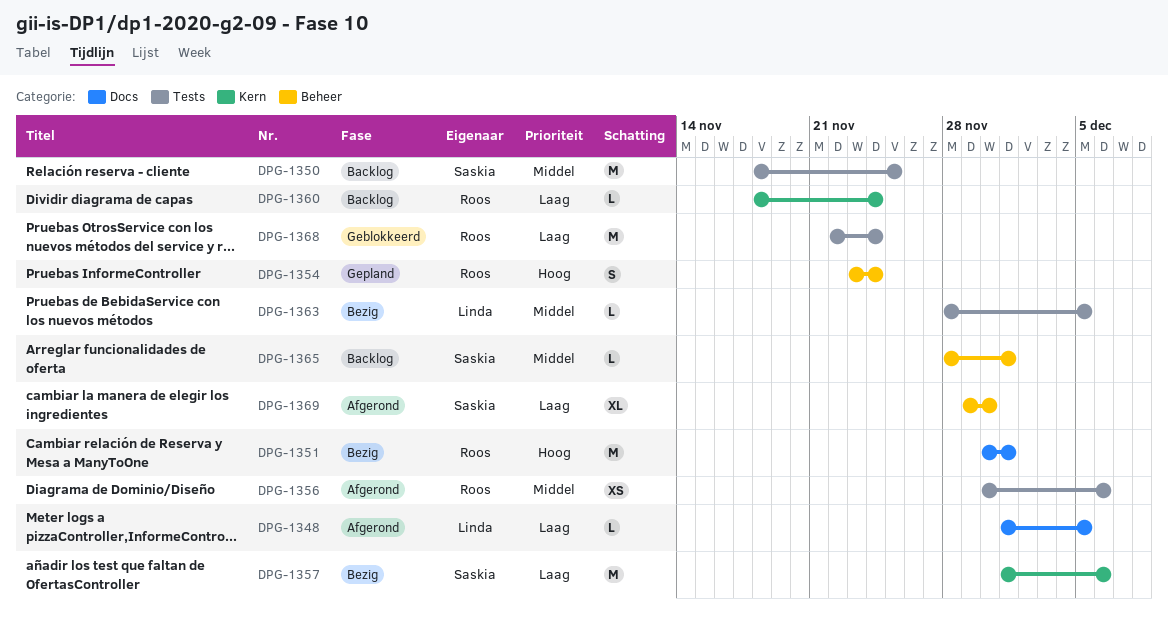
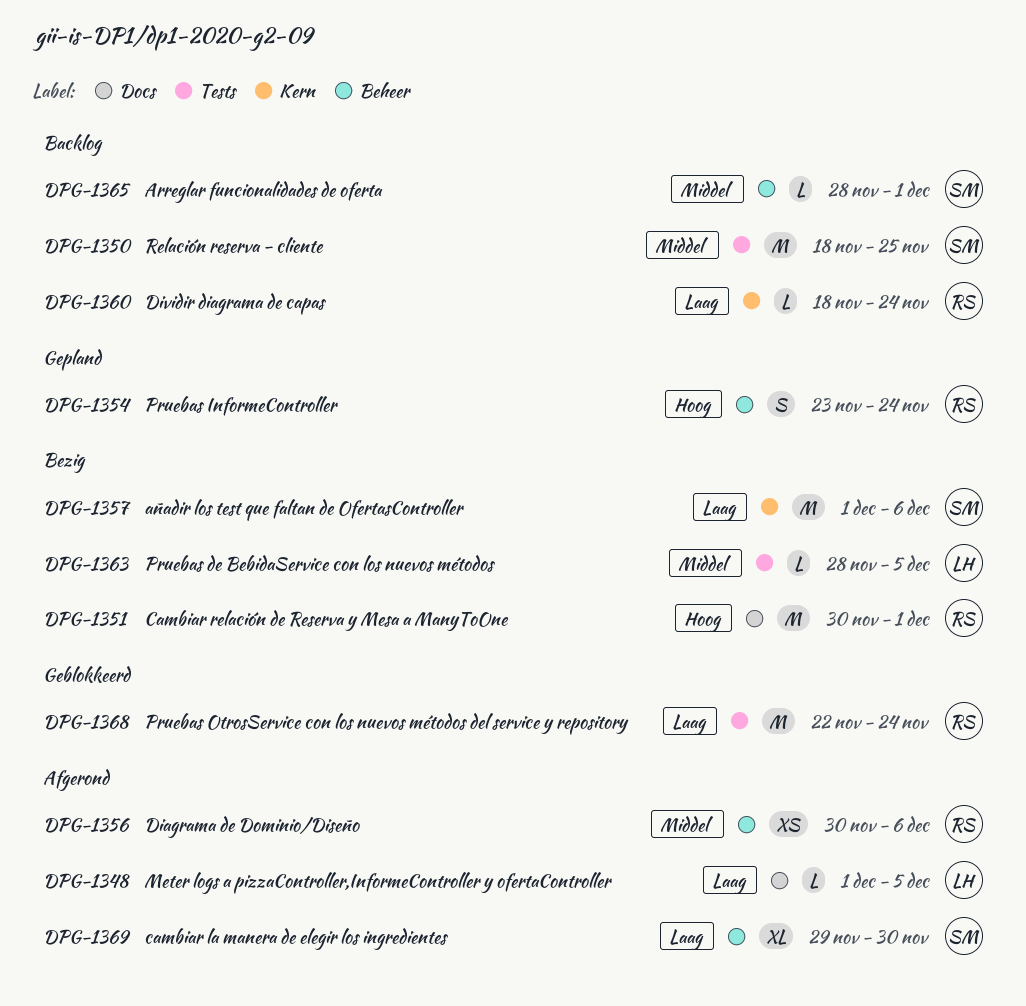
DPG-1356, label: Tests -> Beheer

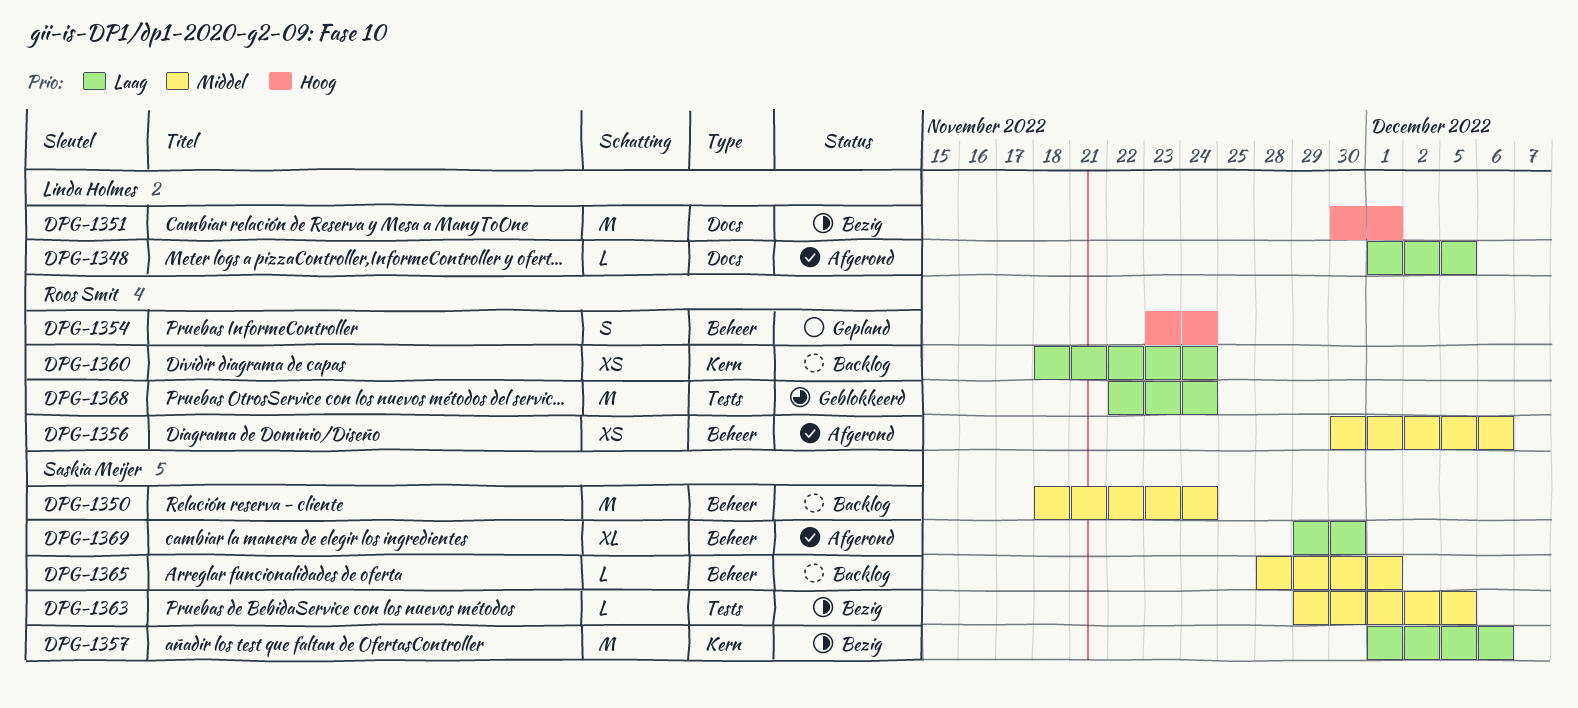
DPG-1350, label: Tests -> Beheer
DPG-1350, due: Nov 25 -> Nov 24
DPG-1351, owner: Roos Smit -> Linda Holmes
DPG-1360, estimate: L -> XS
DPG-1363, owner: Linda Holmes -> Saskia Meijer
DPG-1363, start: Nov 28 -> Nov 29

